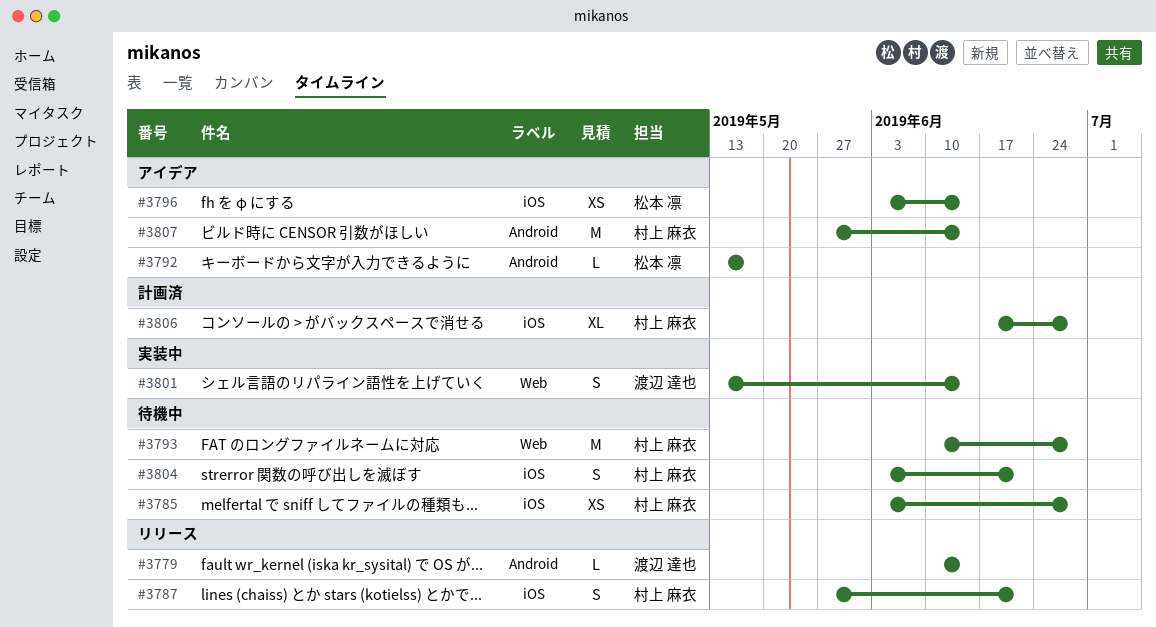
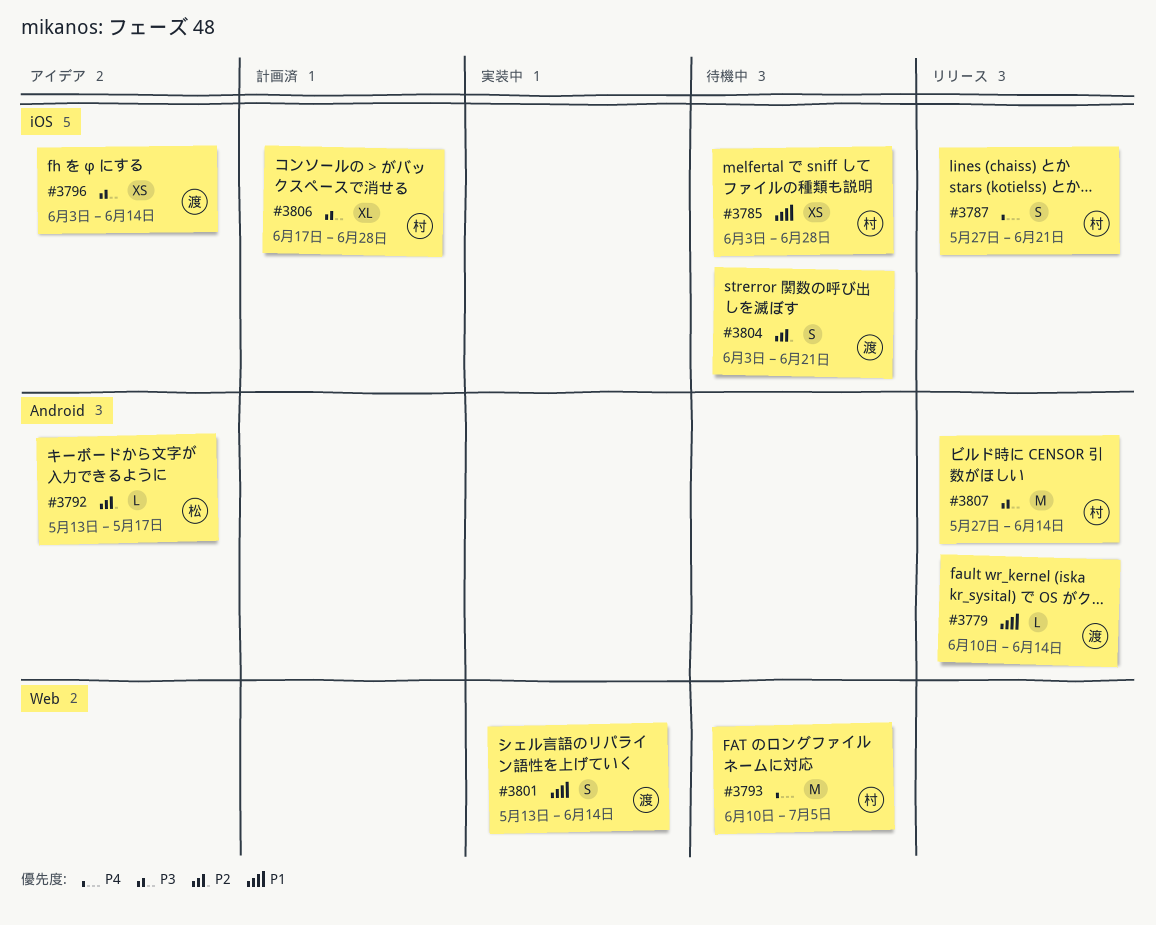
#3793, due: Jun 28 -> Jul 5
#3796, owner: 松本 凛 -> 渡辺 達也
#3804, owner: 村上 麻衣 -> 渡辺 達也
#3807, status: アイデア -> リリース

